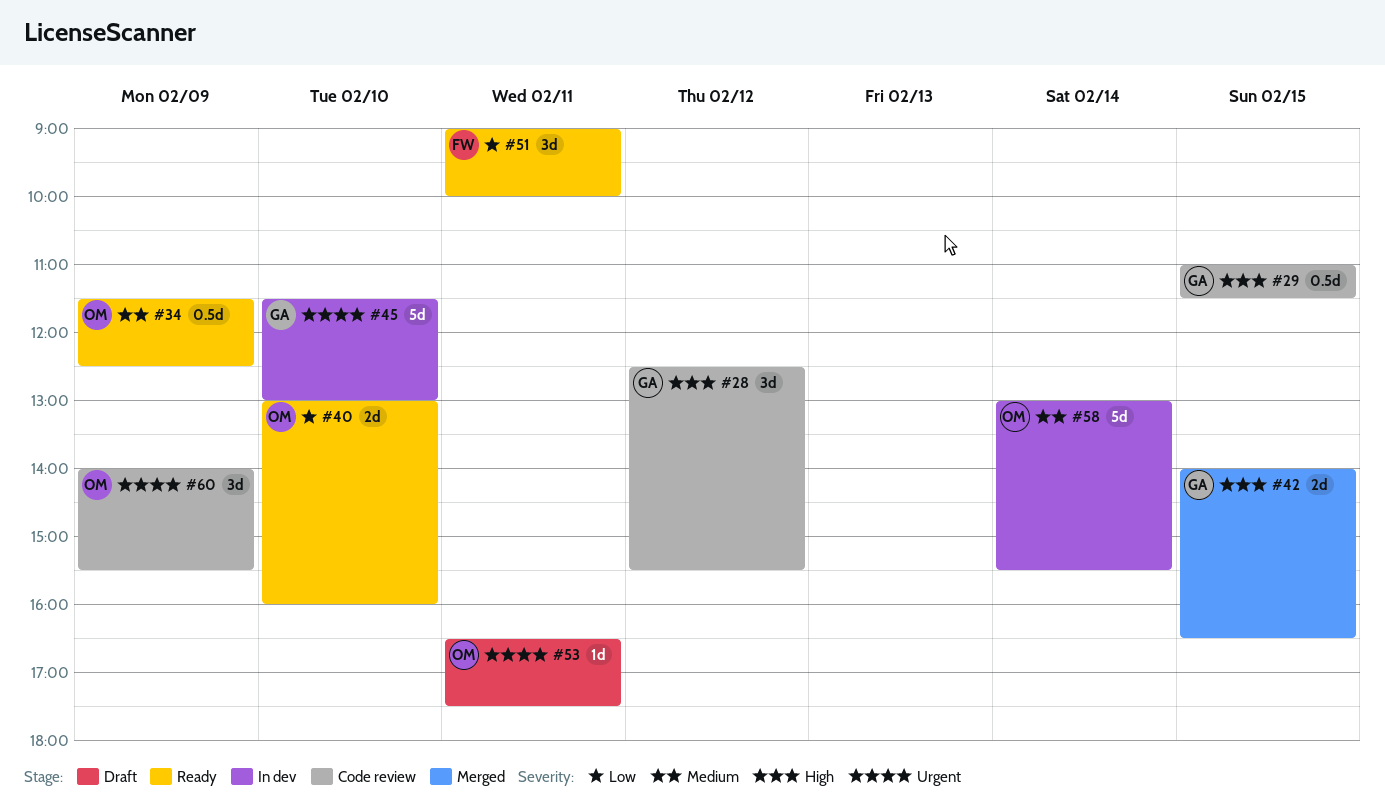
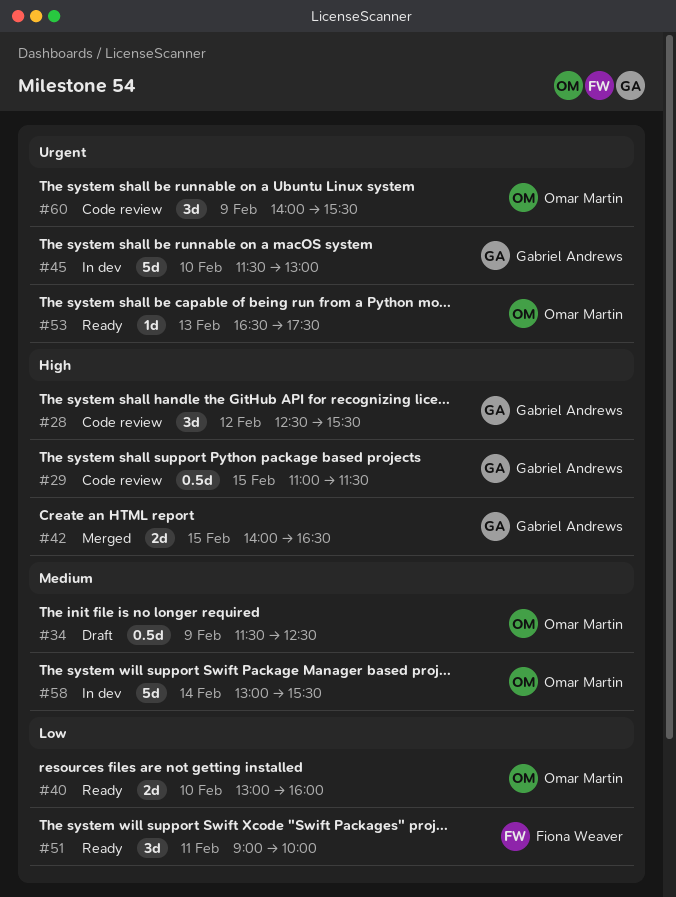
#34, status: Ready -> Draft
#53, status: Draft -> Ready
#53, day: Feb 11 -> Feb 13

